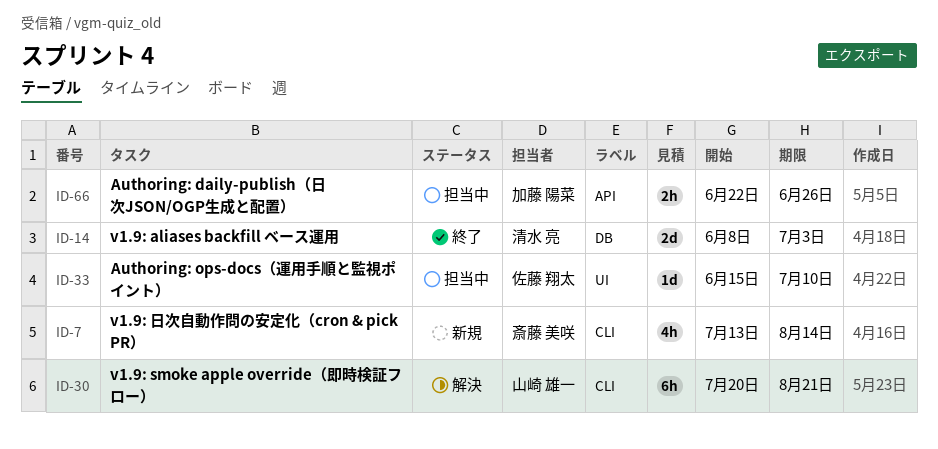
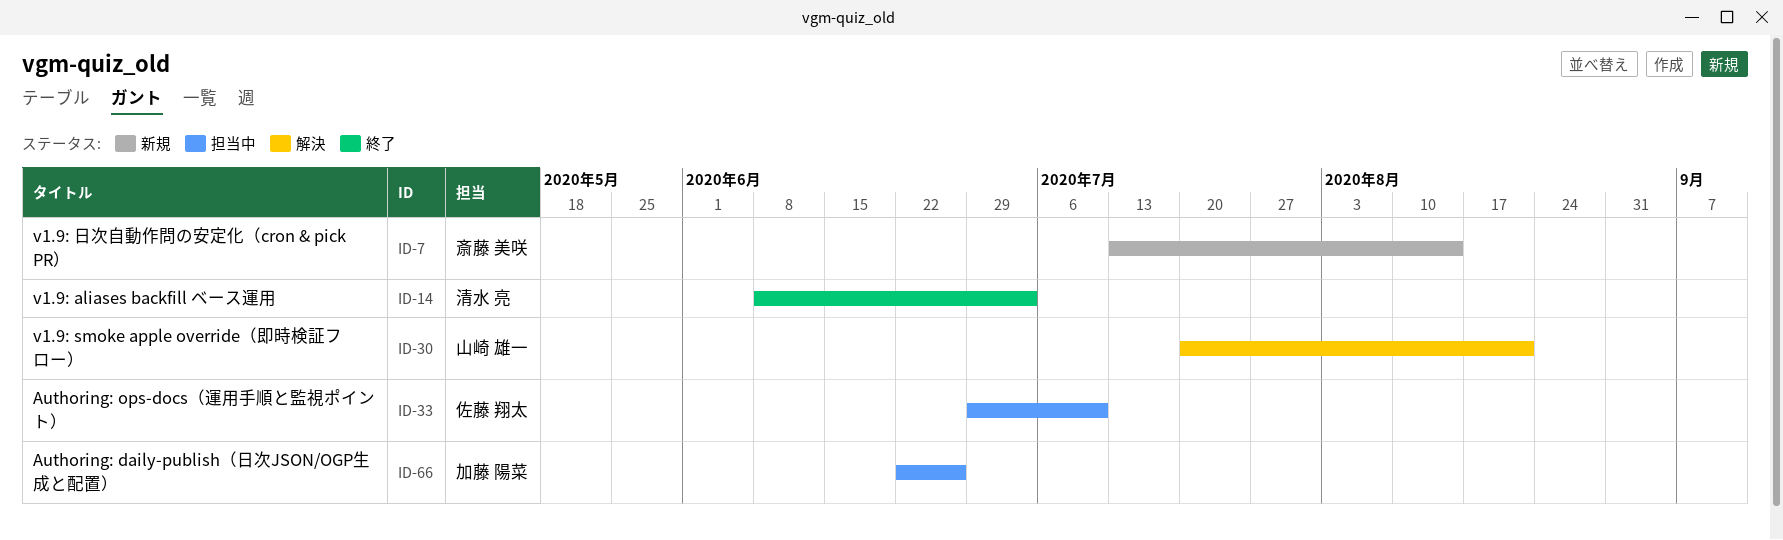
ID-33, start: Jun 15 -> Jun 29

